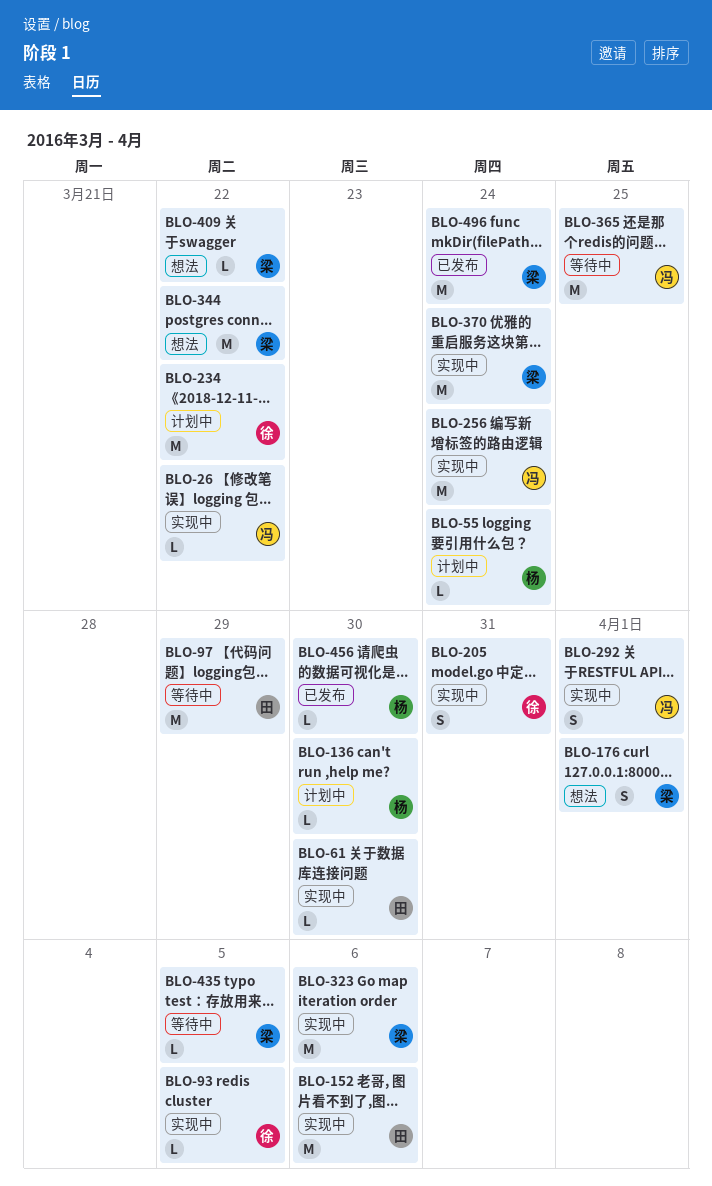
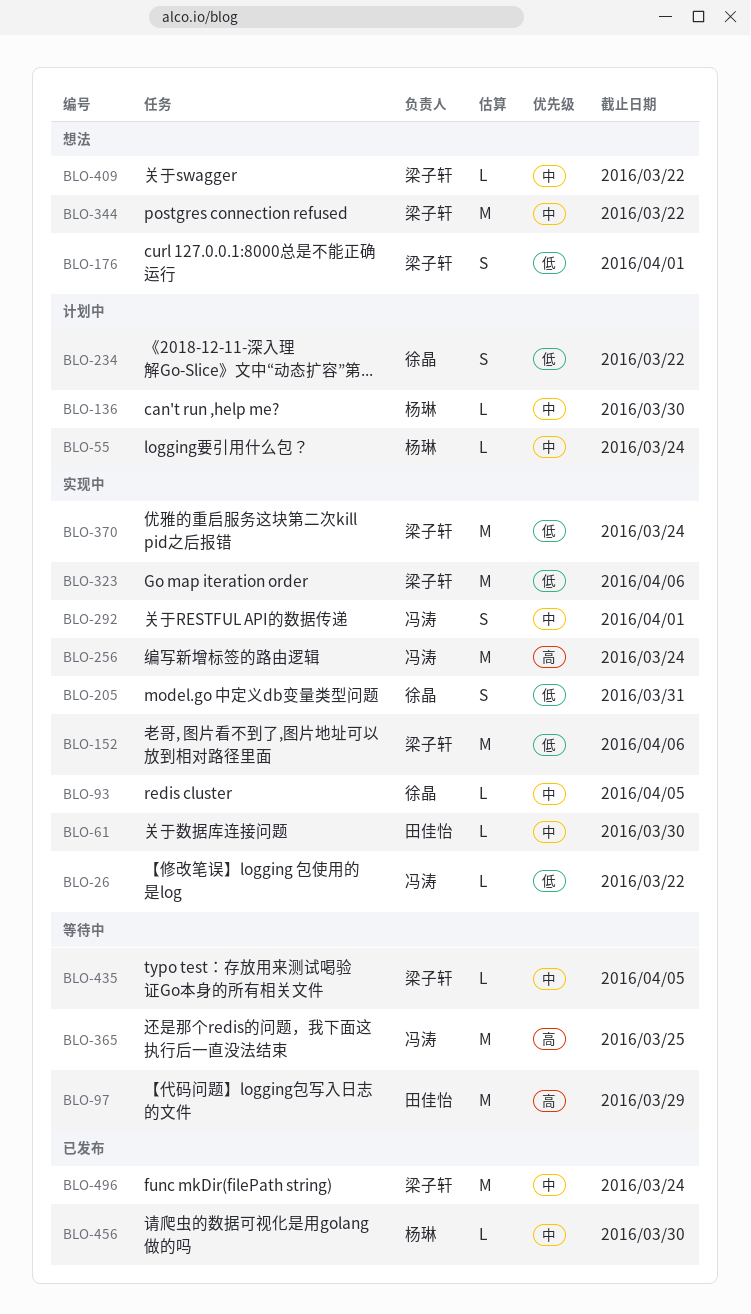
BLO-152, owner: 田佳怡 -> 梁子轩
BLO-234, estimate: M -> S

